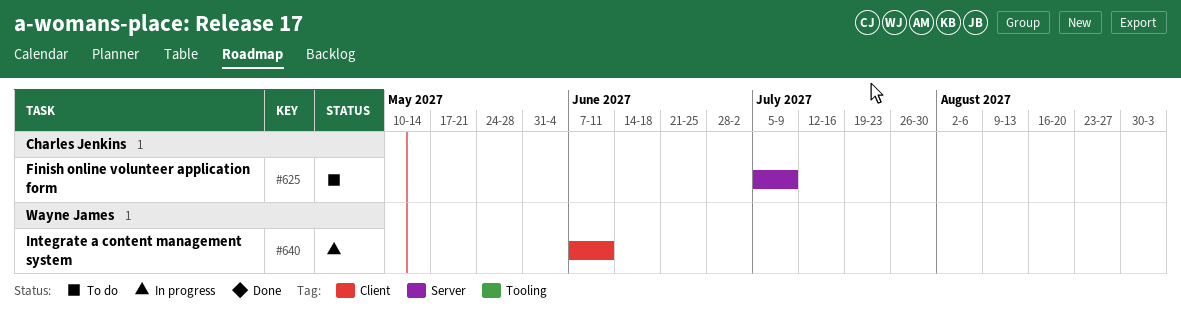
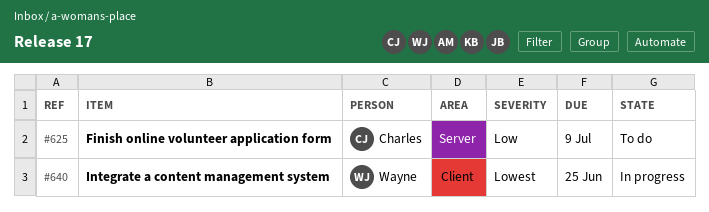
#640, due: Jun 11 -> Jun 25

